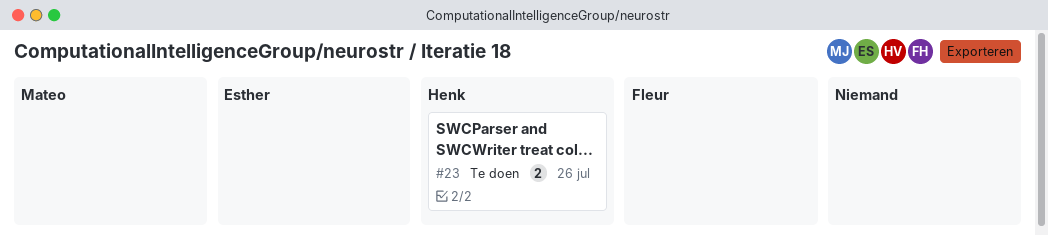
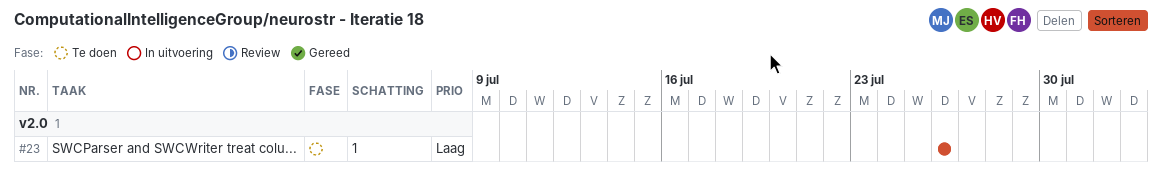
#23, estimate: 2 -> 1

